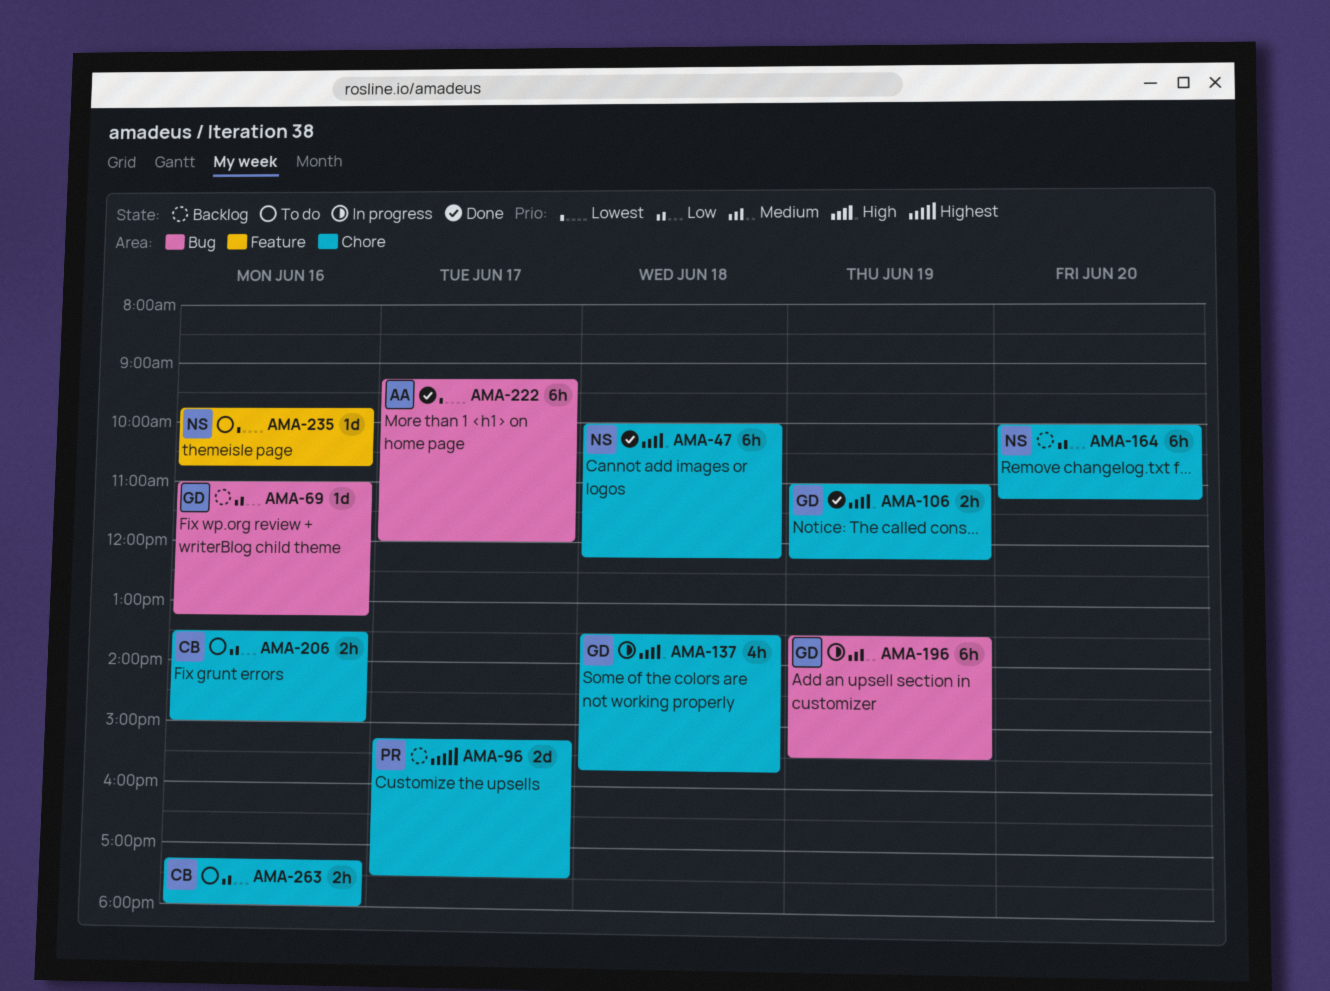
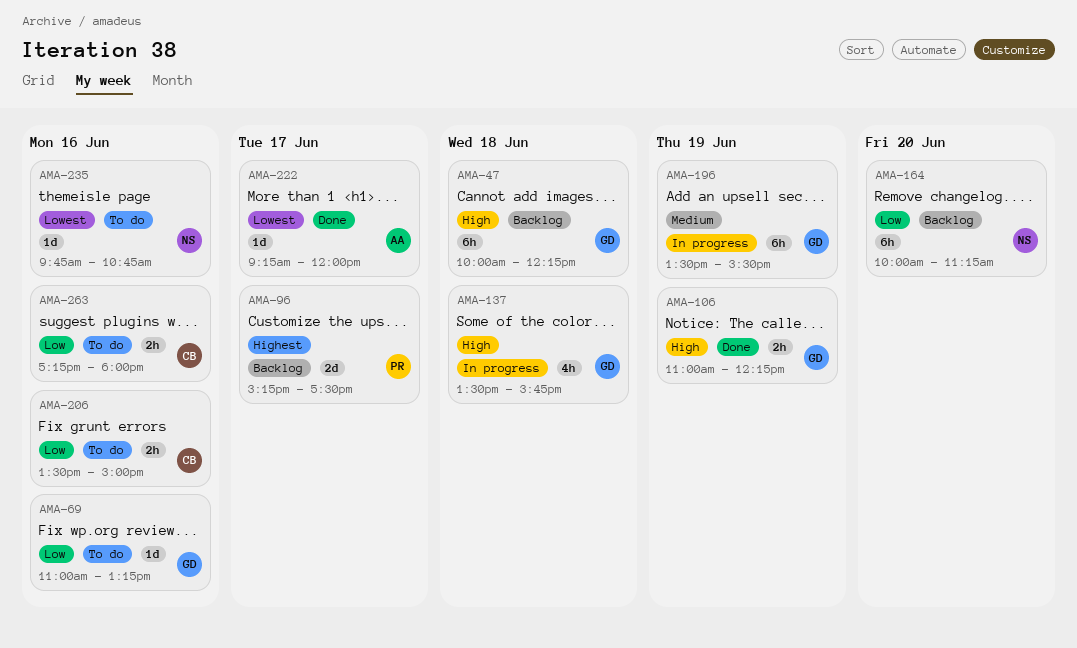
AMA-47, status: Done -> Backlog
AMA-47, owner: NS -> GD
AMA-69, status: Backlog -> To do
AMA-222, estimate: 6h -> 1d

